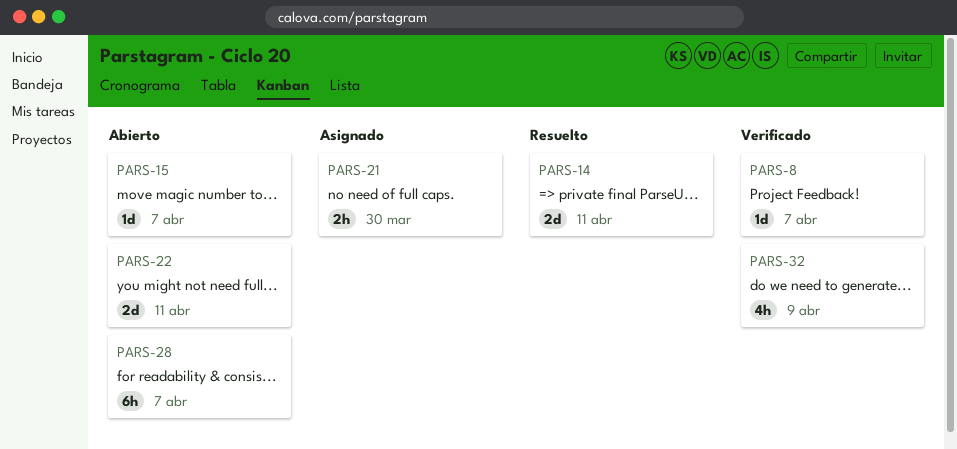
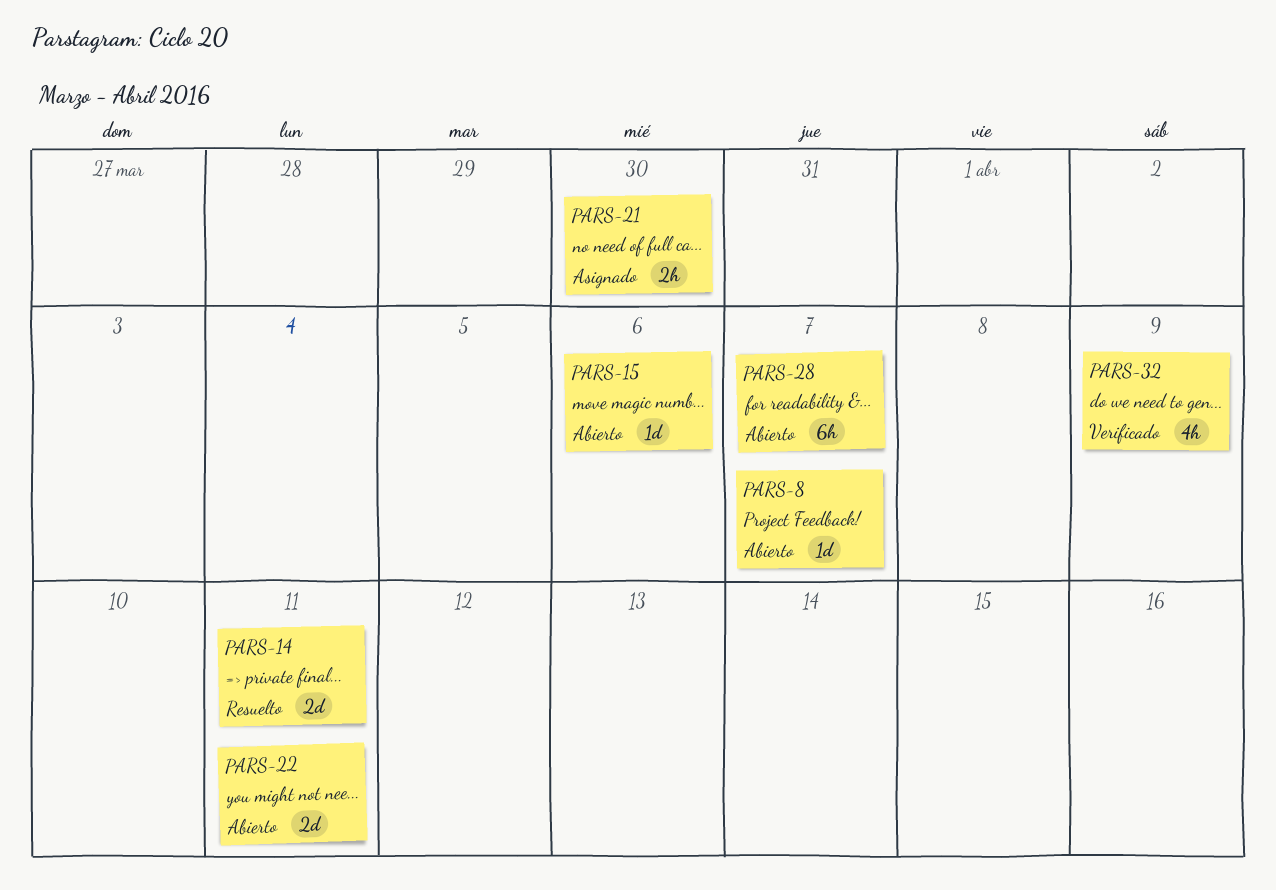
PARS-8, status: Verificado -> Abierto
PARS-15, due: Apr 7 -> Apr 6

